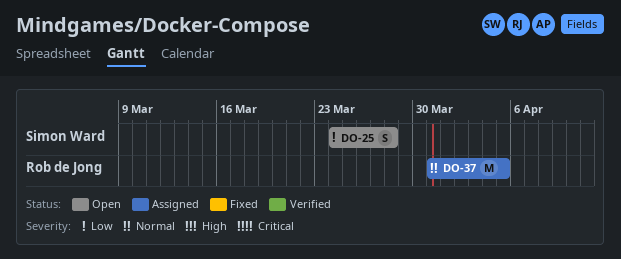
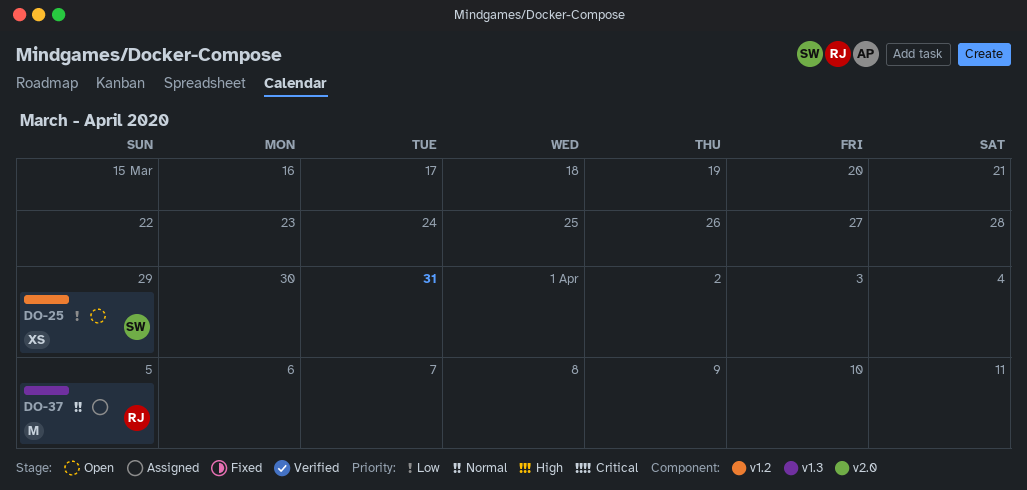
DO-25, estimate: S -> XS
DO-25, due: Mar 28 -> Mar 29

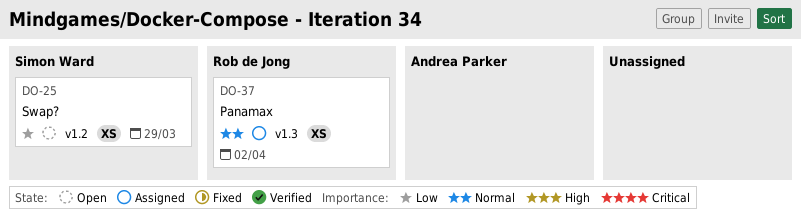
DO-37, estimate: M -> XS
DO-37, due: Apr 5 -> Apr 2

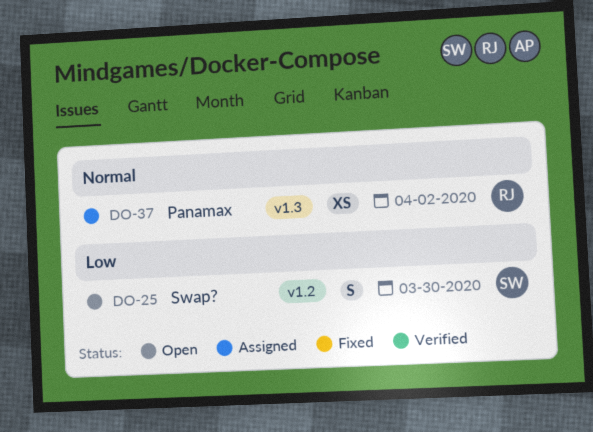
DO-25, estimate: XS -> S
DO-25, due: Mar 29 -> Mar 30

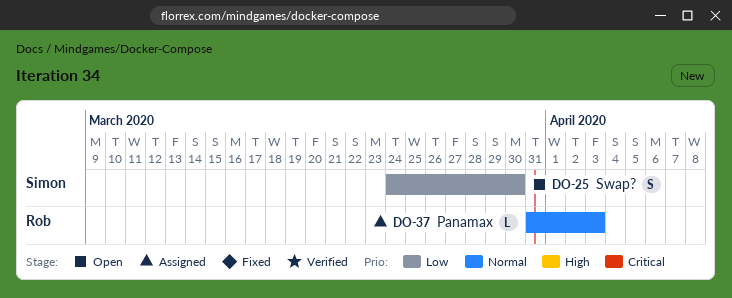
DO-37, estimate: XS -> L
DO-37, due: Apr 2 -> Apr 3

